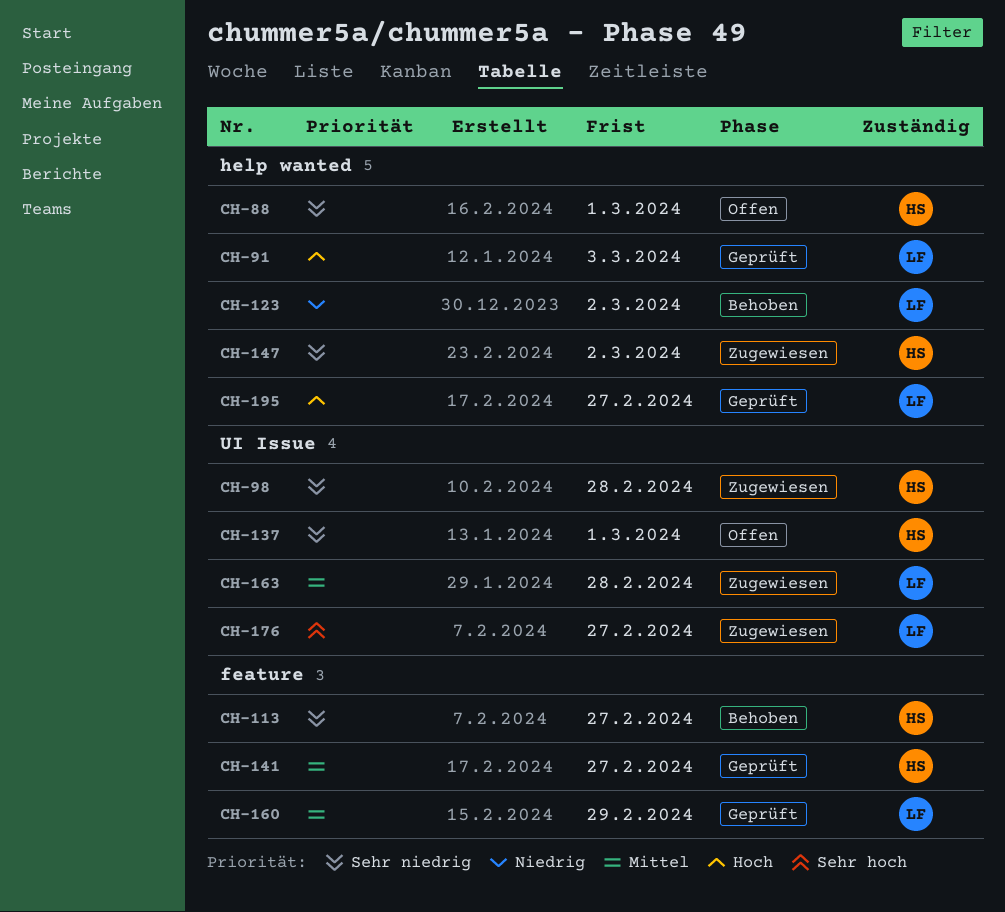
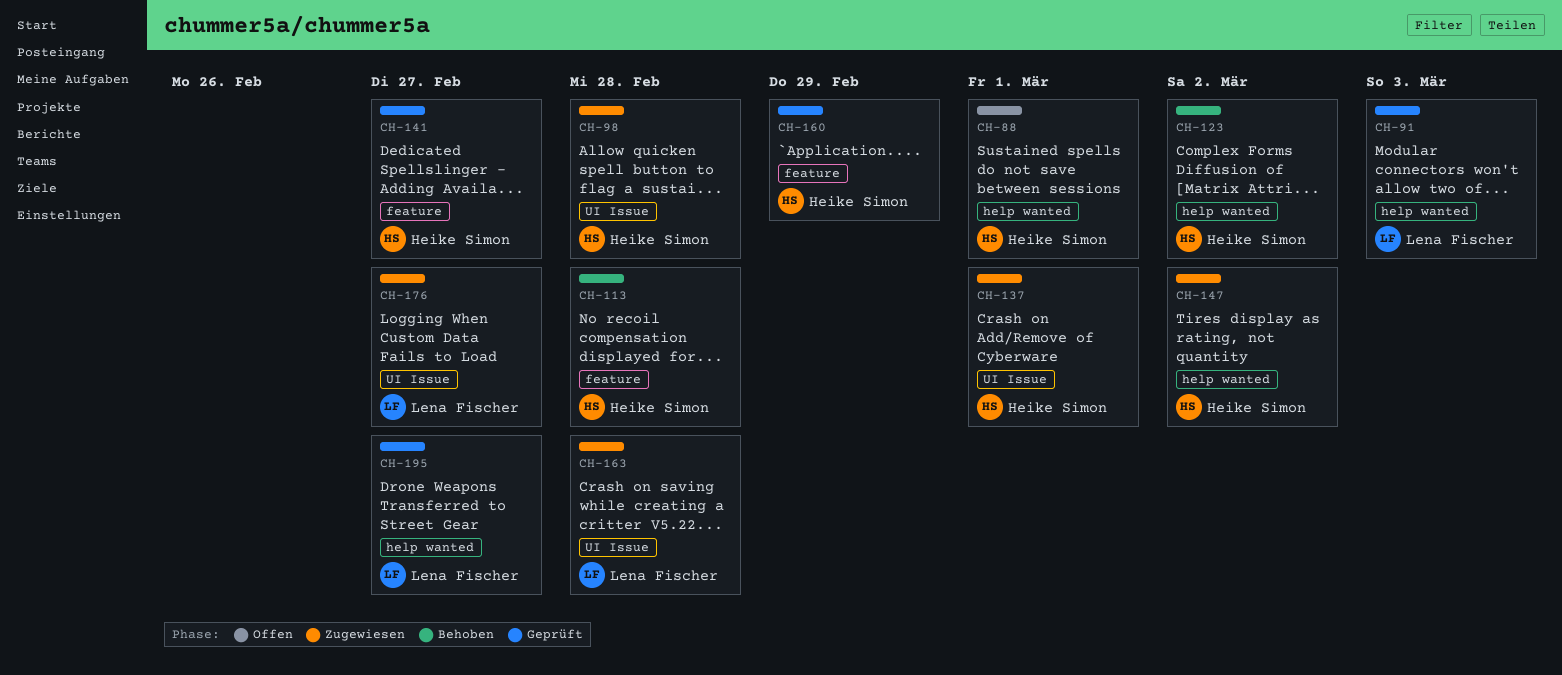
CH-113, due: Feb 27 -> Feb 28
CH-123, owner: Lena Fischer -> Heike Simon
CH-137, status: Offen -> Zugewiesen
CH-160, owner: Lena Fischer -> Heike Simon

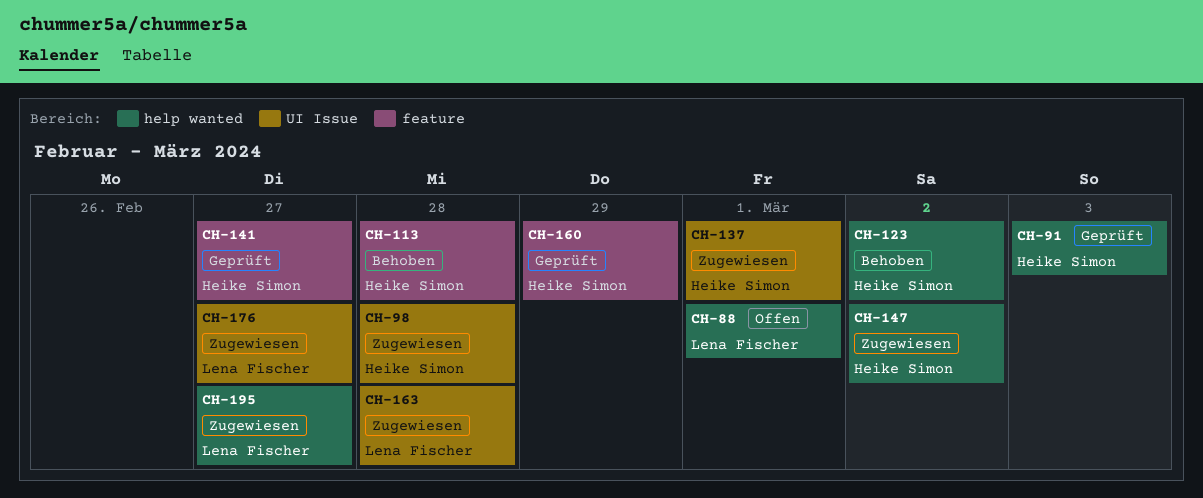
CH-88, owner: Heike Simon -> Lena Fischer
CH-91, owner: Lena Fischer -> Heike Simon
CH-195, status: Geprüft -> Zugewiesen

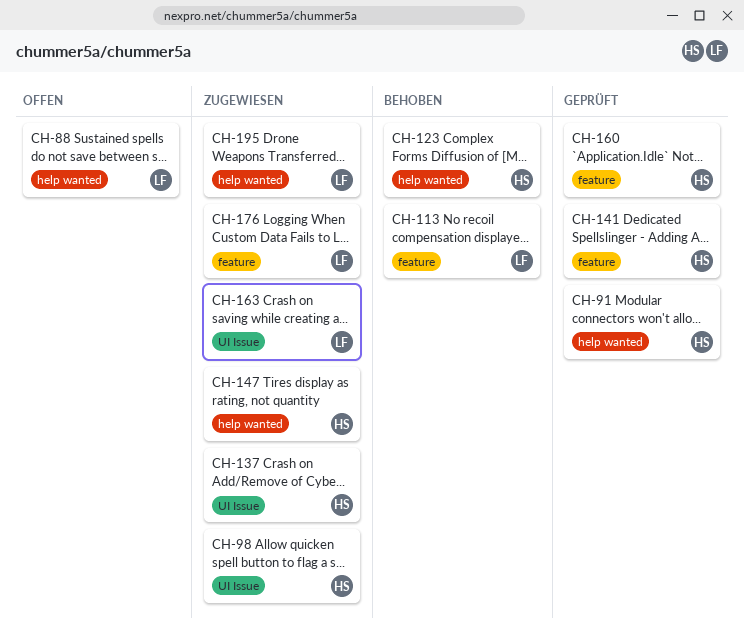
CH-113, owner: Heike Simon -> Lena Fischer
CH-176, label: UI Issue -> feature

